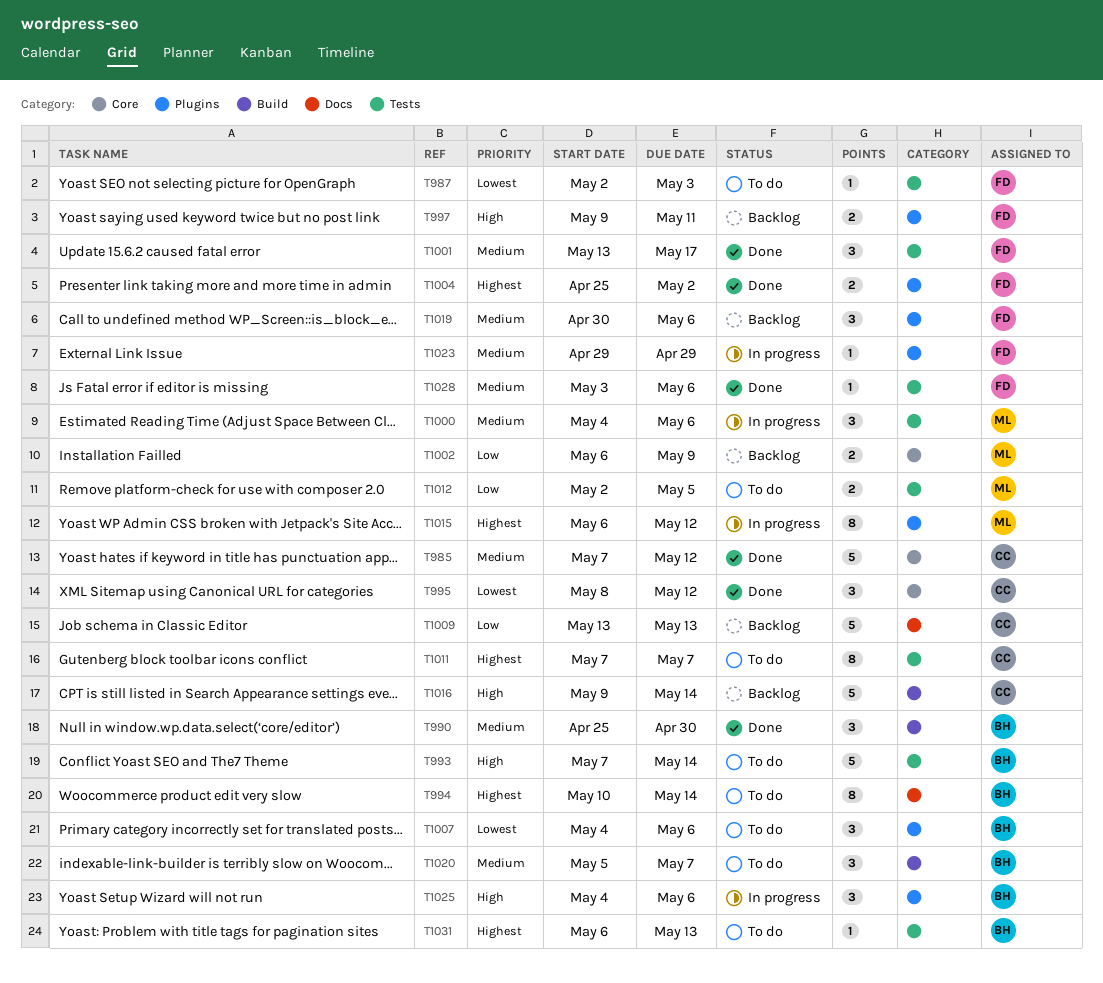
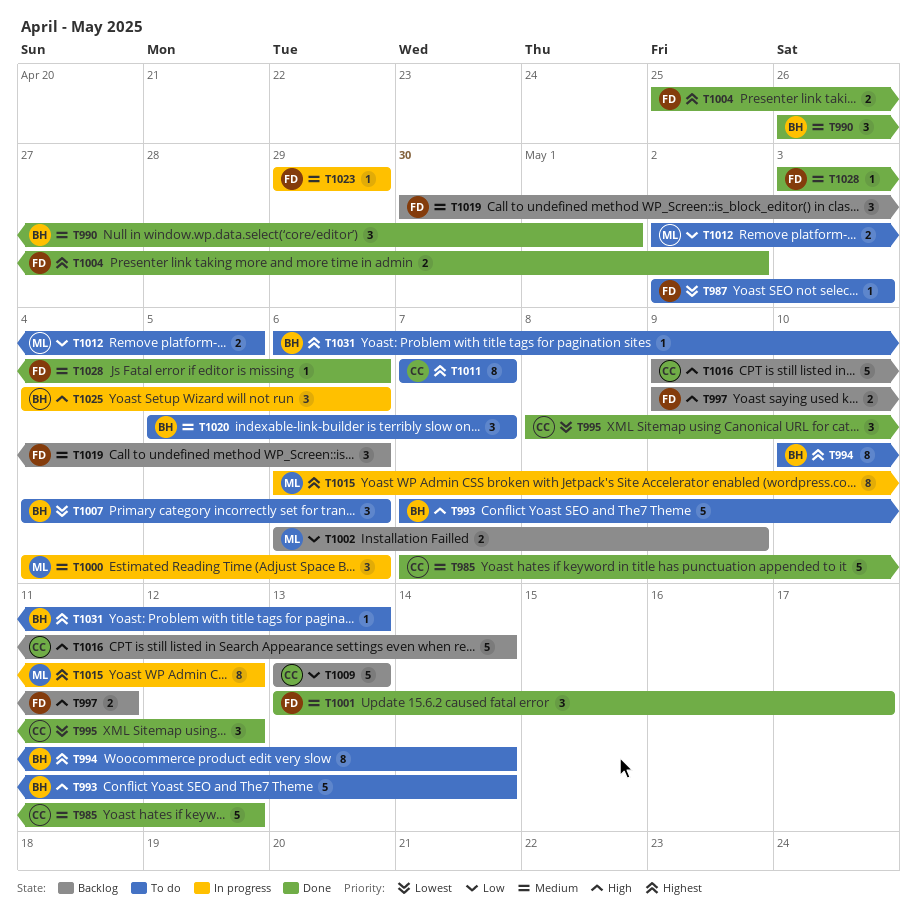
T990, start: Apr 25 -> Apr 26
T990, due: Apr 30 -> May 1

